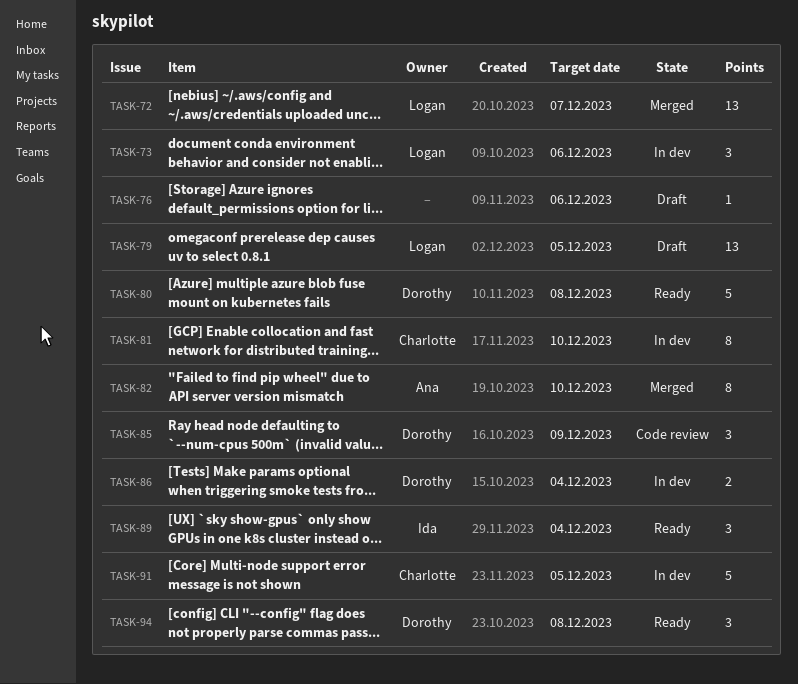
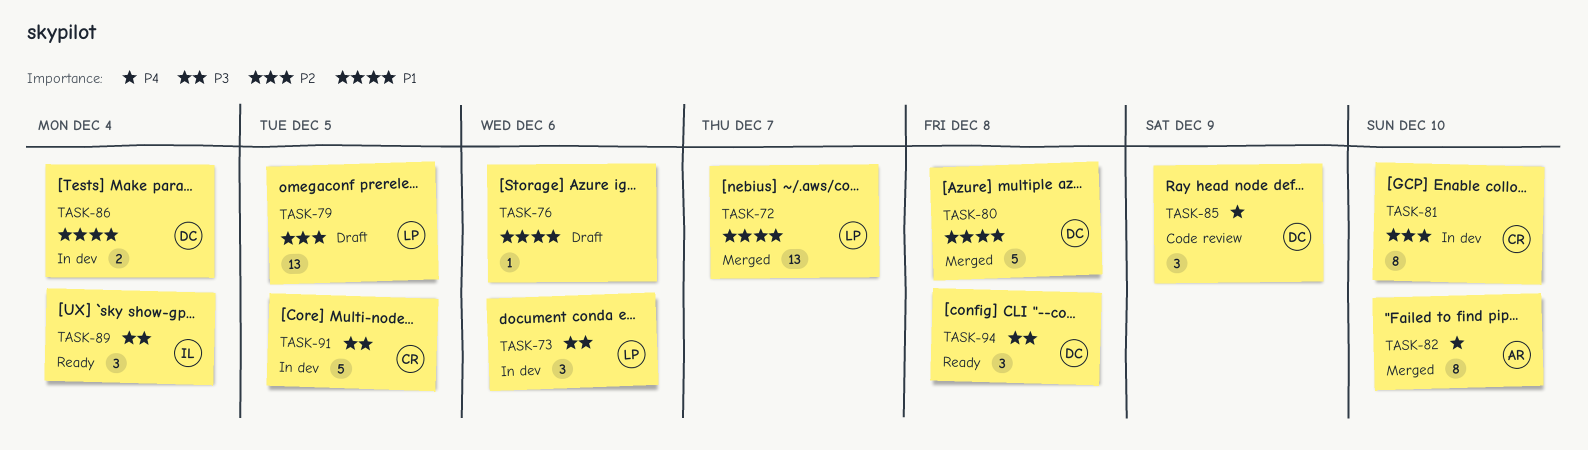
TASK-80, status: Ready -> Merged

